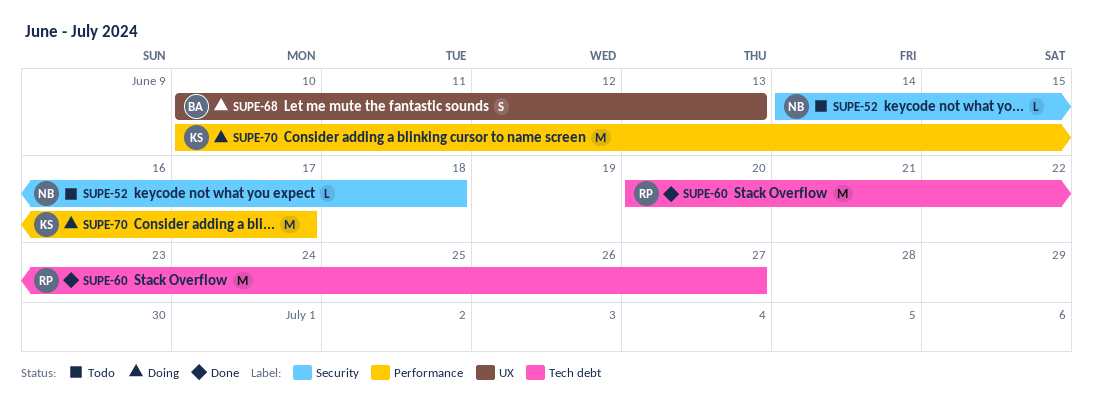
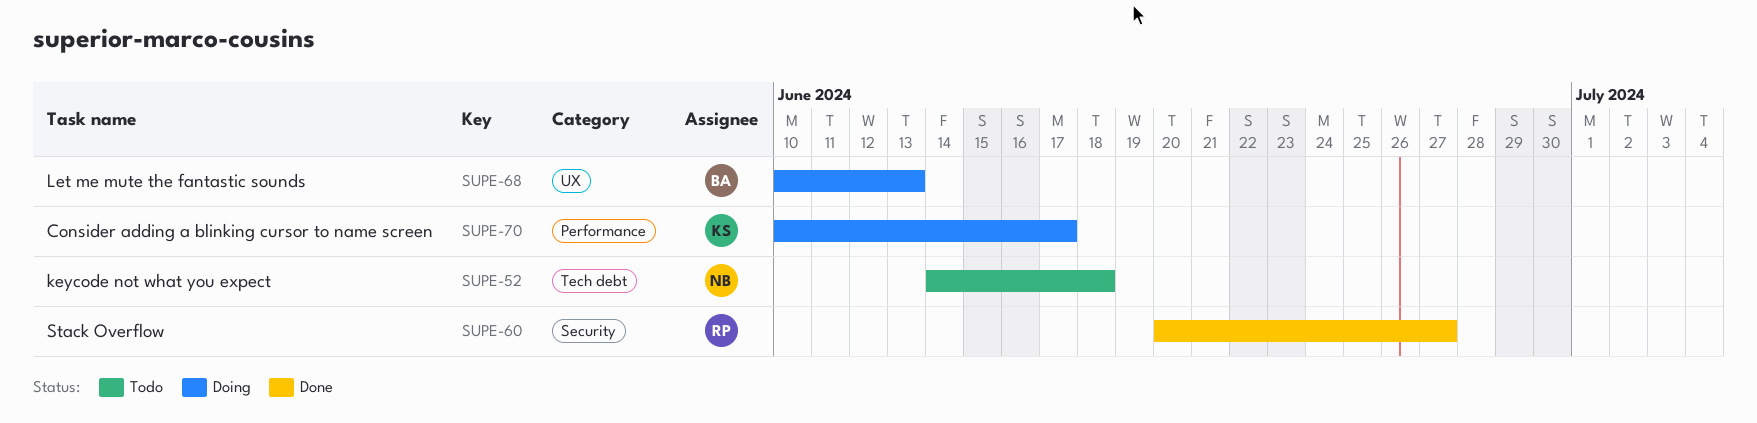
SUPE-52, label: Security -> Tech debt
SUPE-60, label: Tech debt -> Security

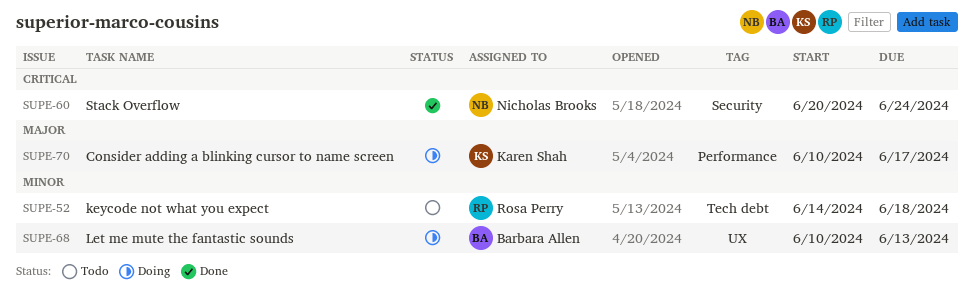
SUPE-52, owner: Nicholas Brooks -> Rosa Perry
SUPE-60, owner: Rosa Perry -> Nicholas Brooks
SUPE-60, due: Jun 27 -> Jun 24

